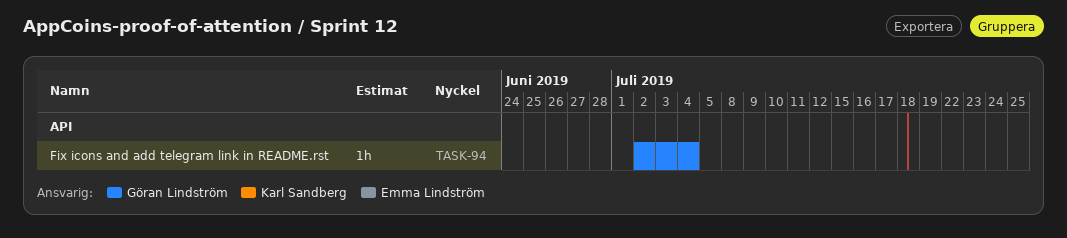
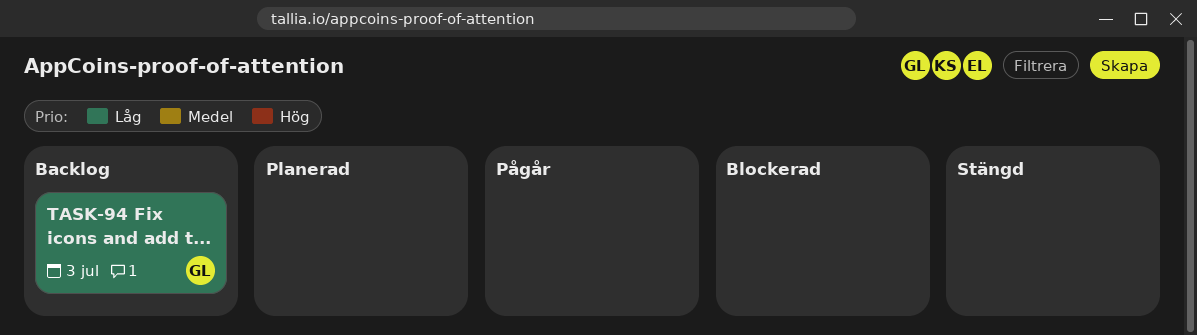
TASK-94, due: Jul 4 -> Jul 3

